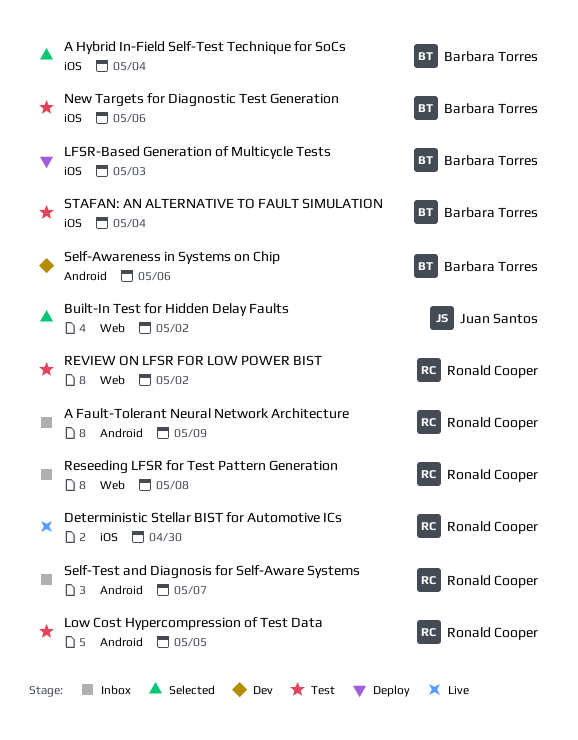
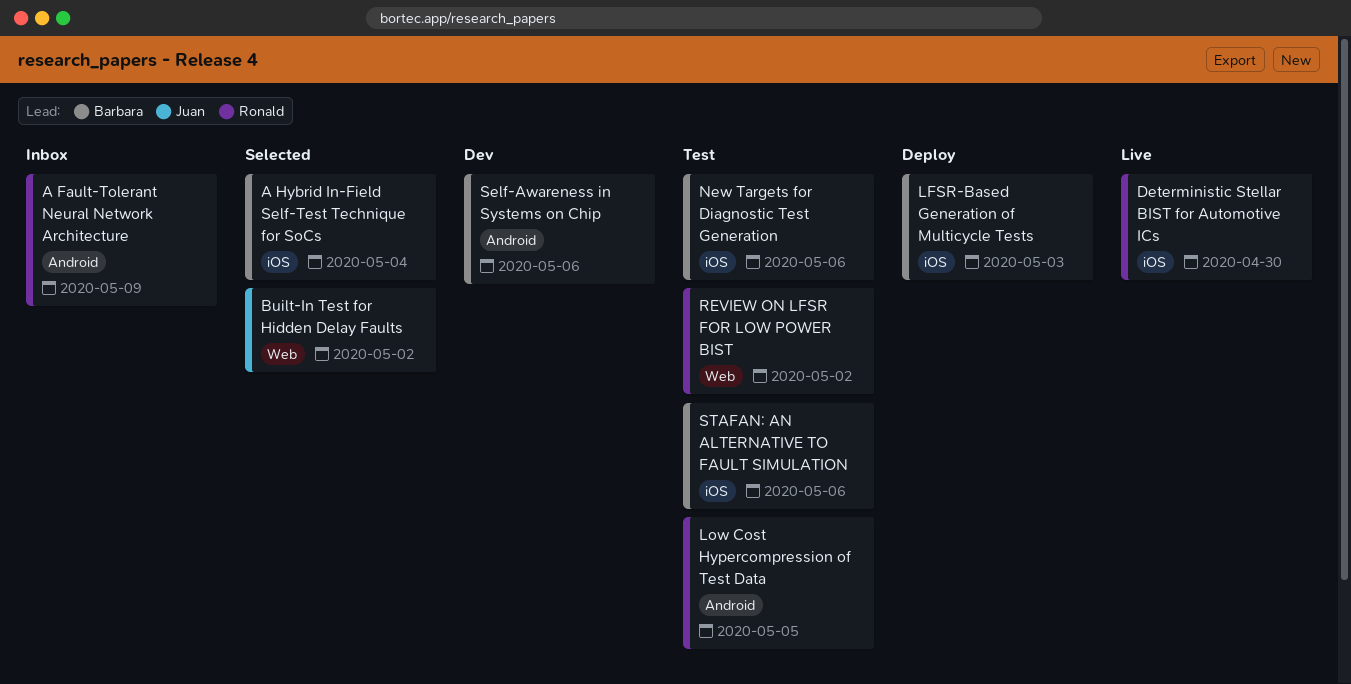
Reseeding LFSR for Test Pattern Generation: present -> none
Self-Test and Diagnosis for Self-Aware Systems: present -> none
STAFAN: AN ALTERNATIVE TO FAULT SIMULATION, due: May 4 -> May 6

